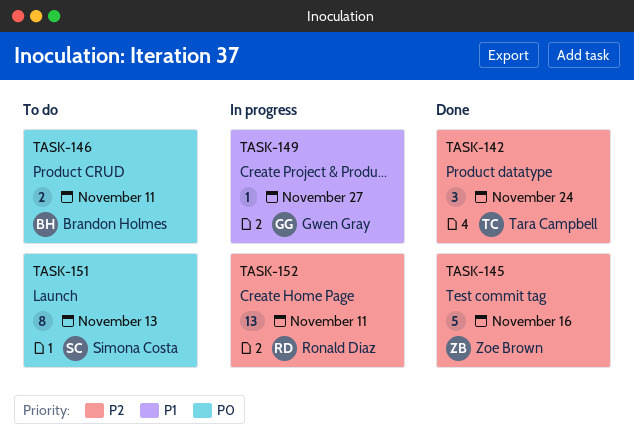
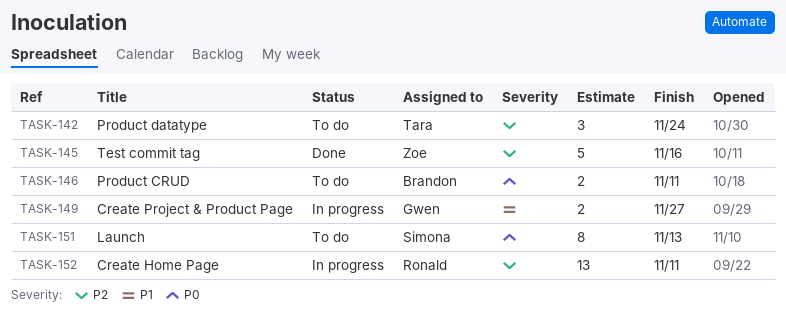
TASK-142, status: Done -> To do
TASK-149, estimate: 1 -> 2

